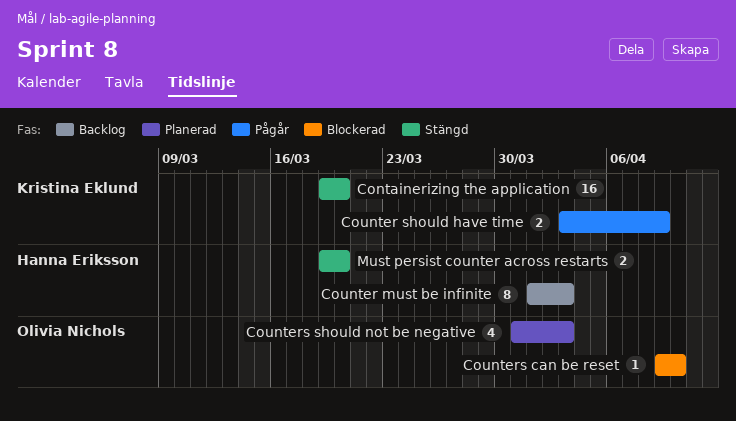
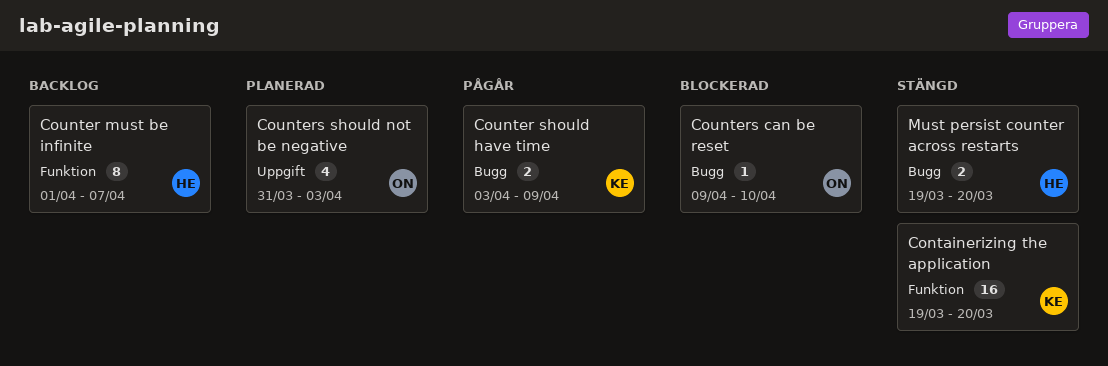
Counter must be infinite, due: Apr 3 -> Apr 7

